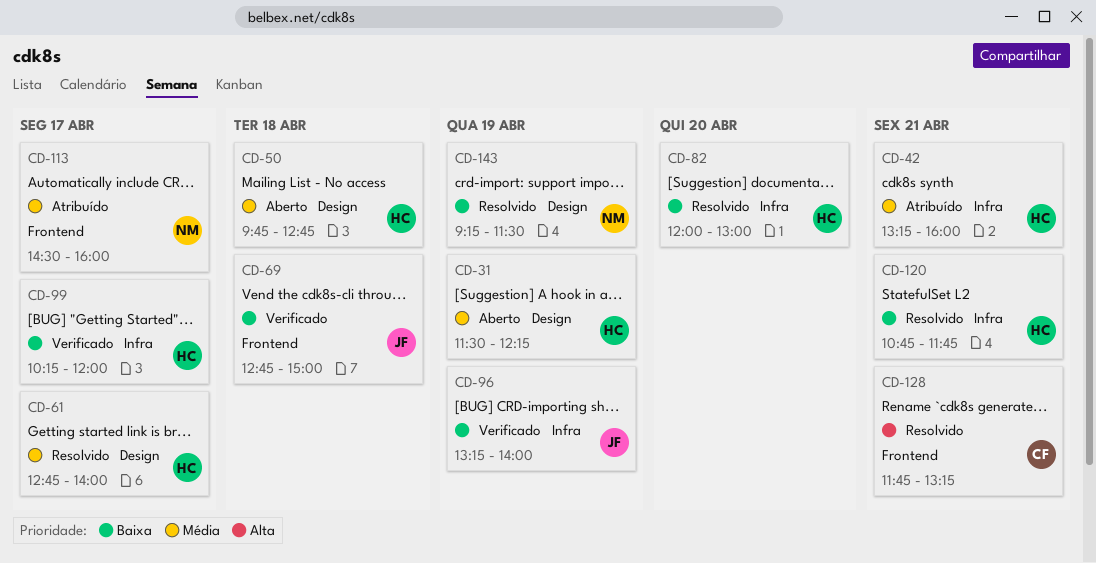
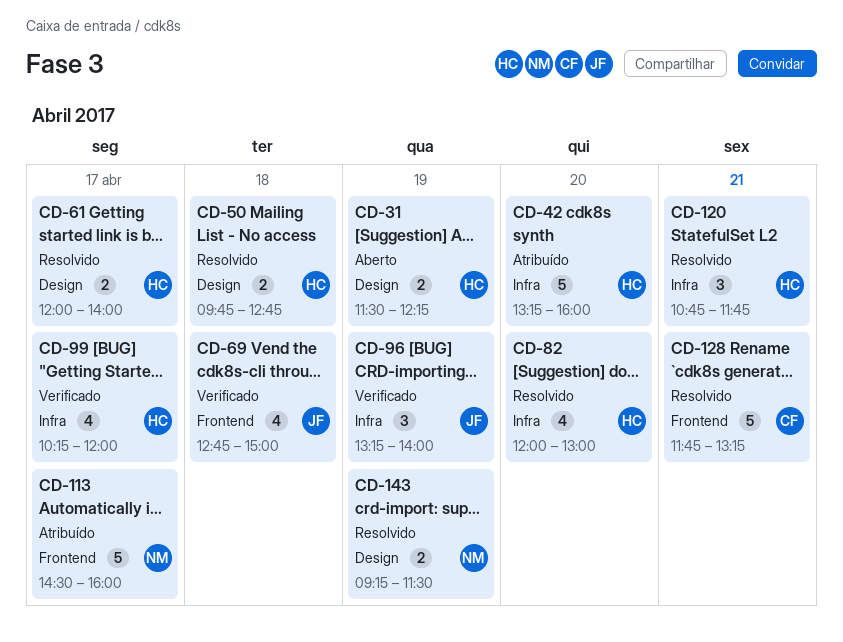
CD-42, day: Apr 21 -> Apr 20
CD-50, status: Aberto -> Resolvido
CD-61, begins: 12:45 -> 12:00

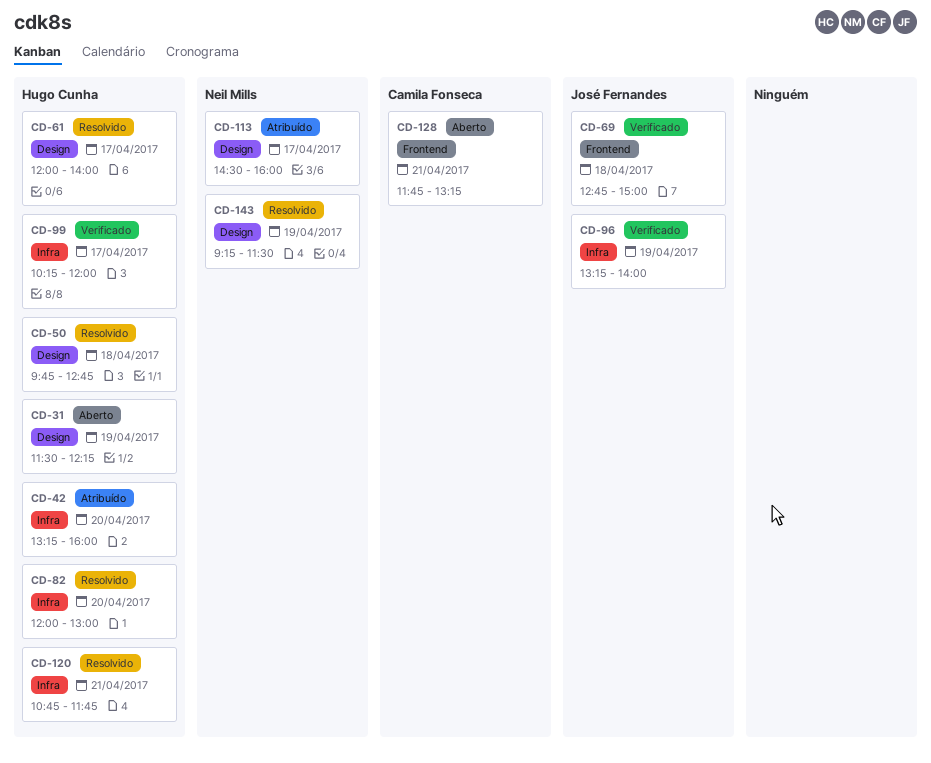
CD-113, label: Frontend -> Design
CD-128, status: Resolvido -> Aberto

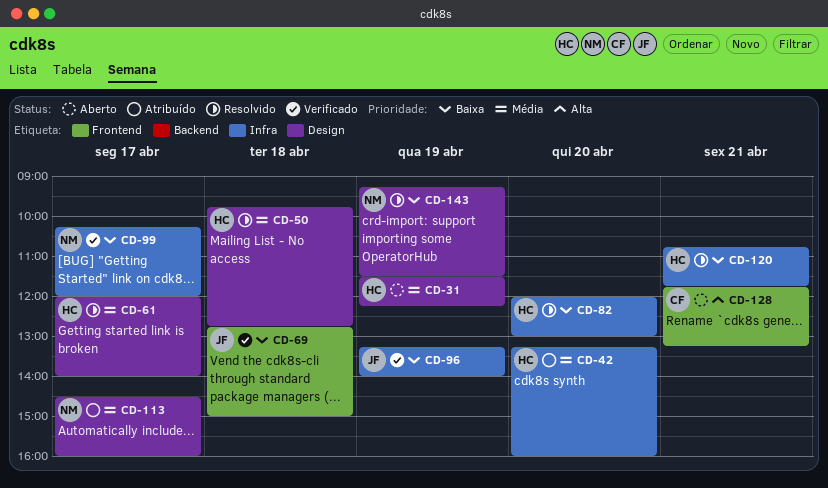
CD-99, owner: Hugo Cunha -> Neil Mills

